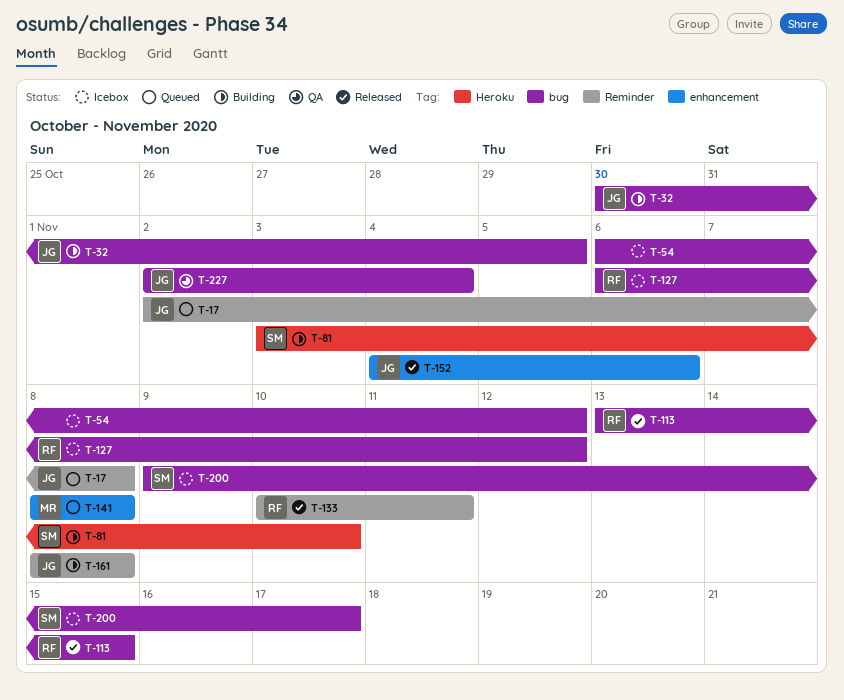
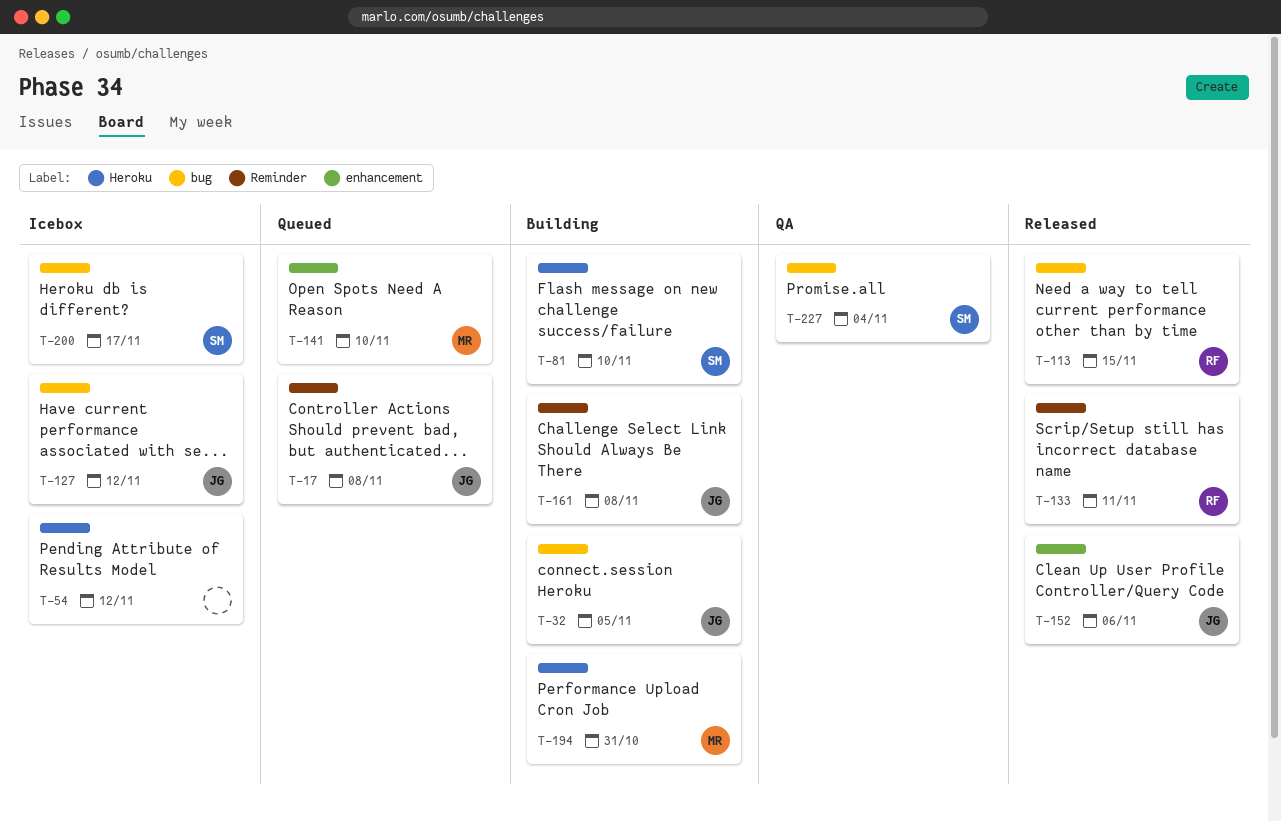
T-54, label: bug -> Heroku
T-127, owner: RF -> JG
T-141, due: Nov 8 -> Nov 10
T-194: none -> present
T-227, owner: JG -> SM

